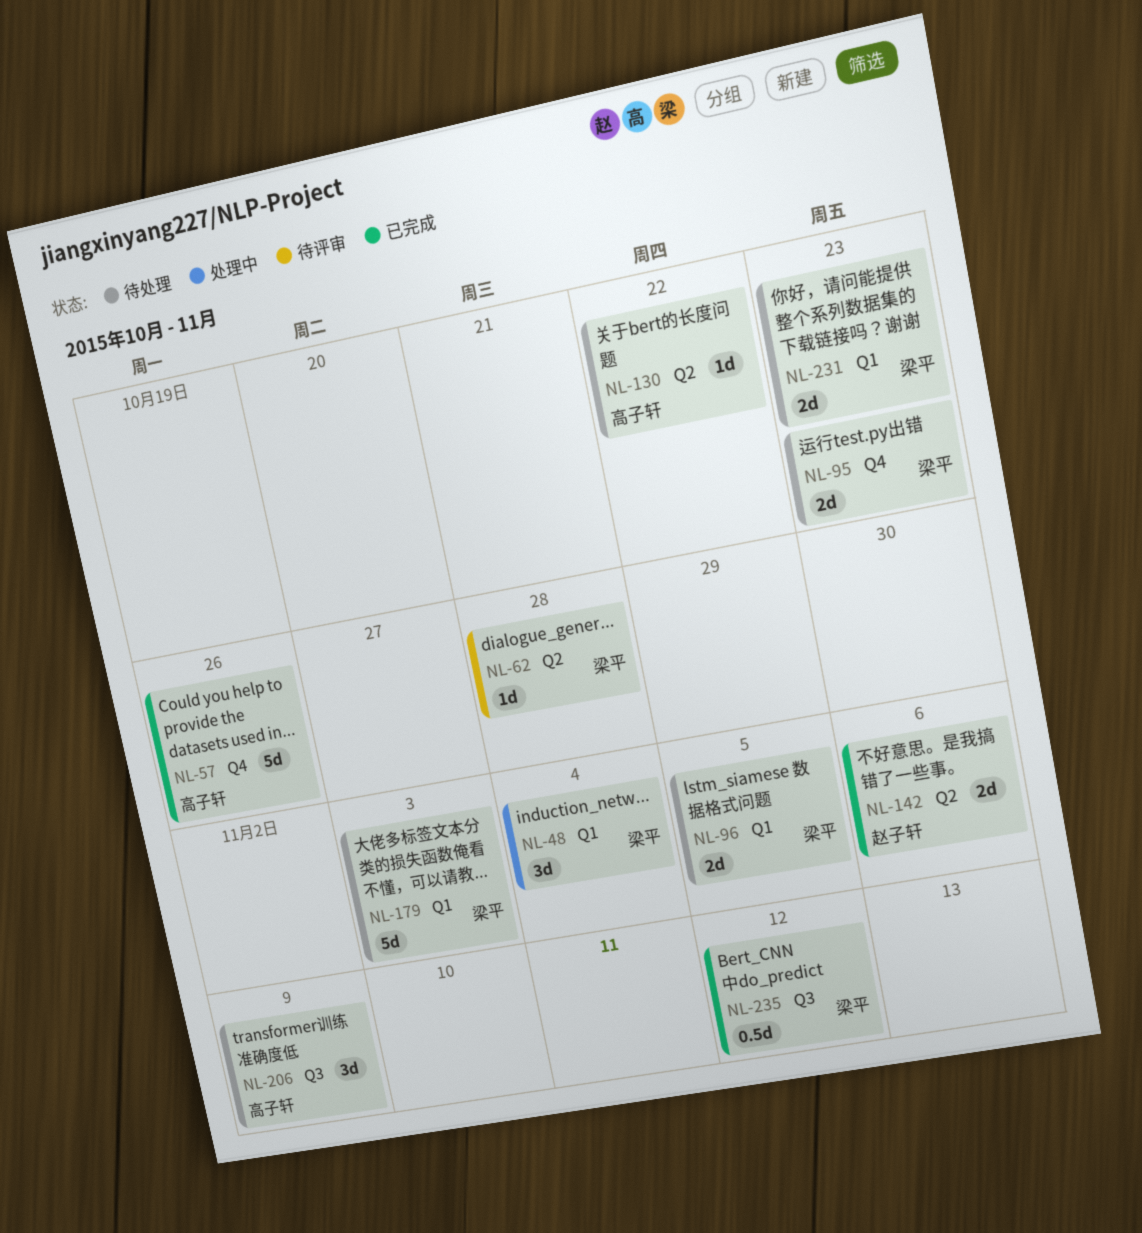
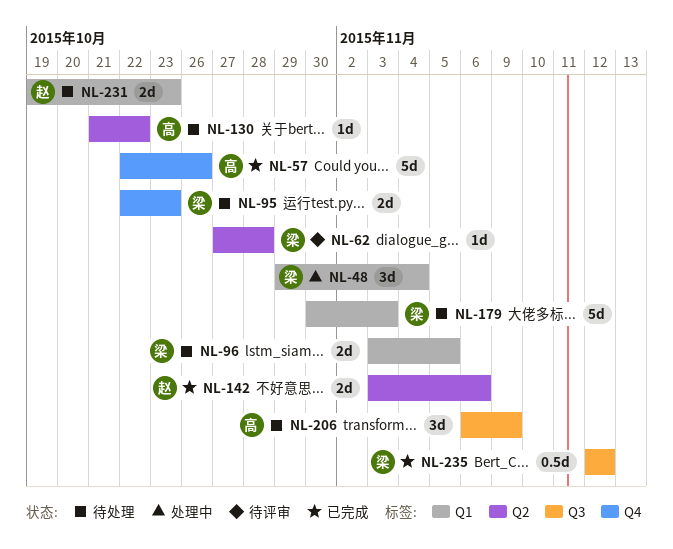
NL-231, owner: 梁平 -> 赵子轩

